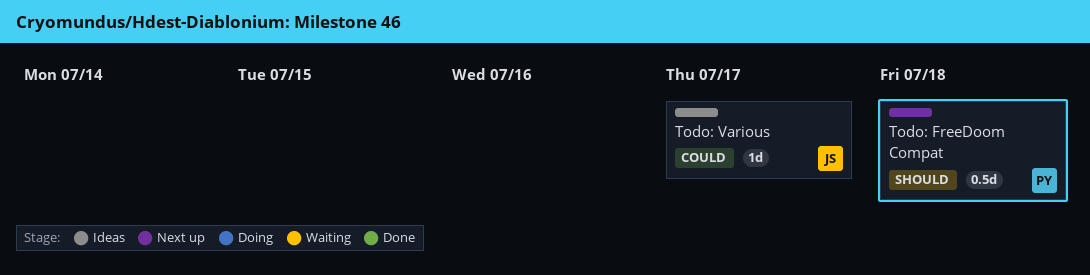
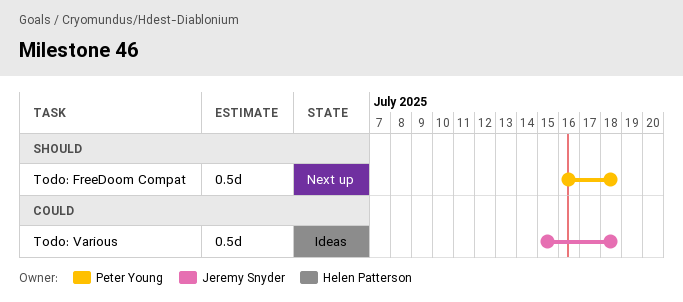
Todo: Various, estimate: 1d -> 0.5d
Todo: Various, due: Jul 17 -> Jul 18

